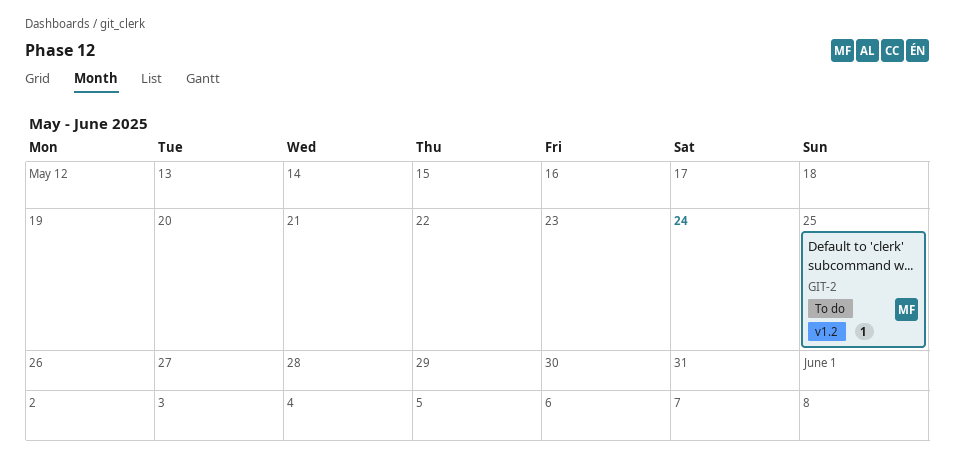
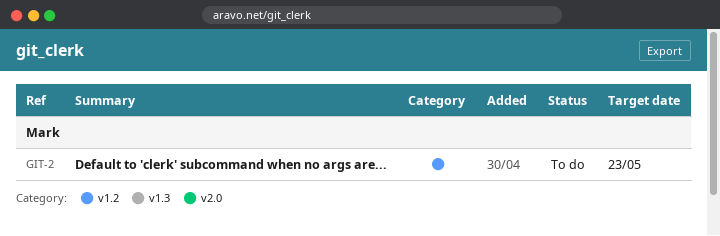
GIT-2, due: May 25 -> May 23

